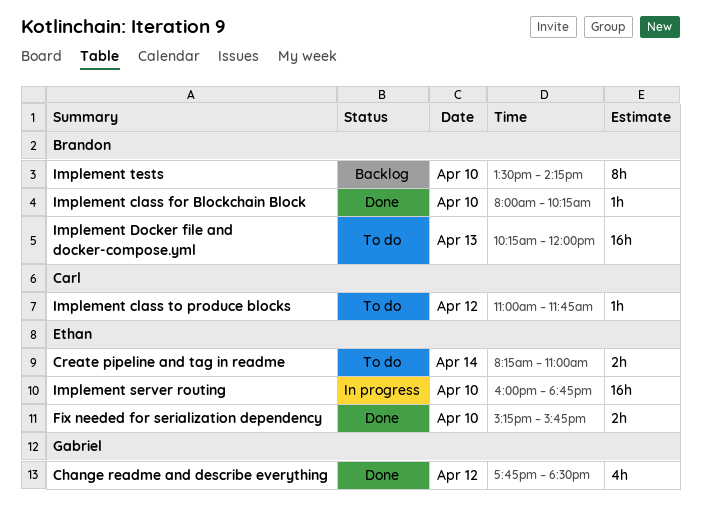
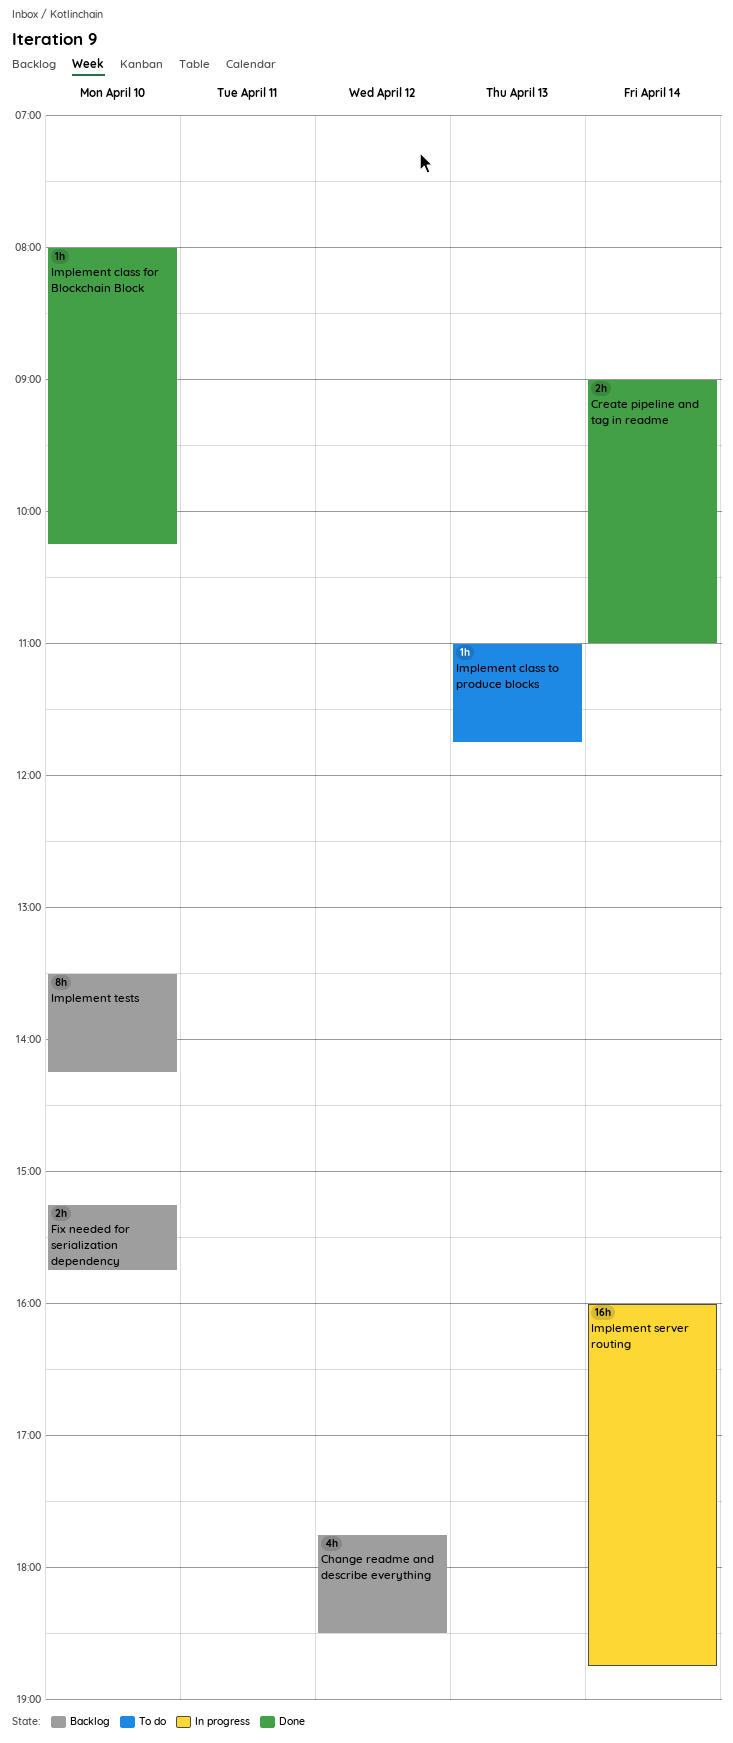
Change readme and describe everything, status: Done -> Backlog
Create pipeline and tag in readme, status: To do -> Done
Create pipeline and tag in readme, begins: 08:15 -> 09:00
Fix needed for serialization dependency, status: Done -> Backlog
Implement class to produce blocks, day: Apr 12 -> Apr 13
Implement Docker file and docker-compose.yml: present -> none
Implement server routing, day: Apr 10 -> Apr 14

